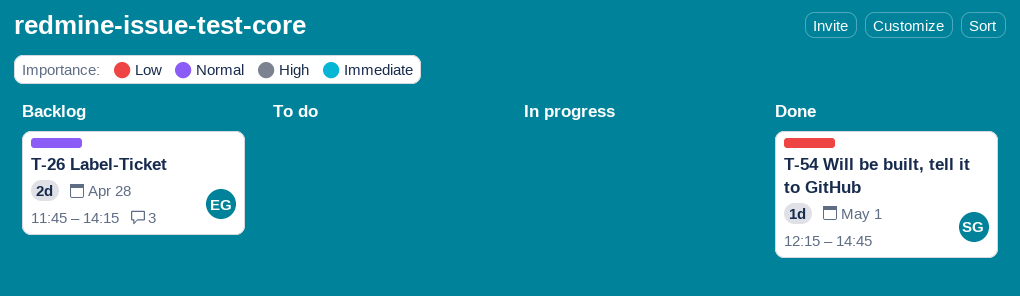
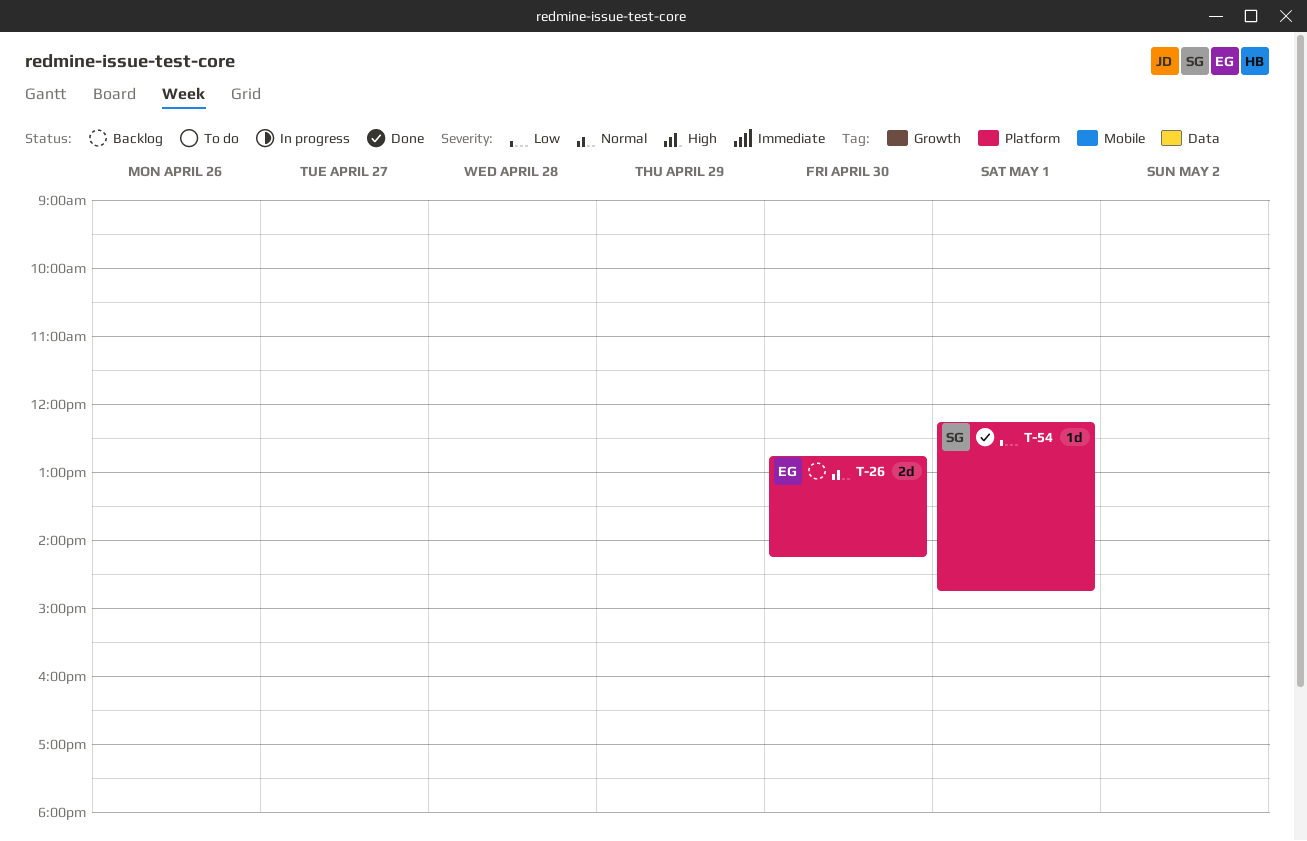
T-26, day: Apr 28 -> Apr 30
T-26, begins: 11:45 -> 12:45

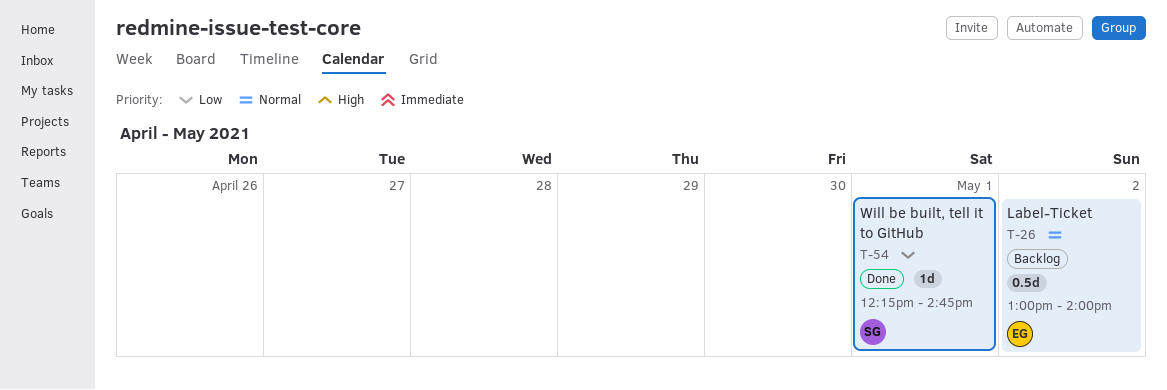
T-26, estimate: 2d -> 0.5d
T-26, day: Apr 30 -> May 2
T-26, begins: 12:45 -> 13:00
T-26, ends: 14:15 -> 14:00

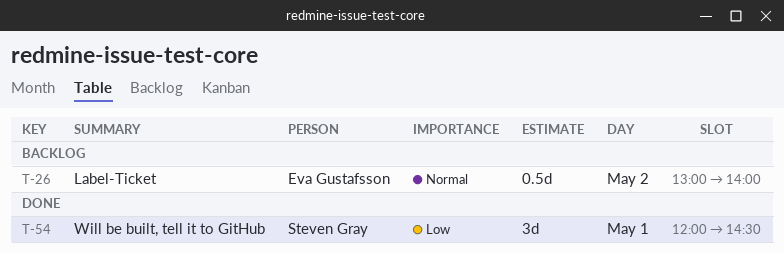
T-54, estimate: 1d -> 3d
T-54, begins: 12:15 -> 12:00
T-54, ends: 14:45 -> 14:30

